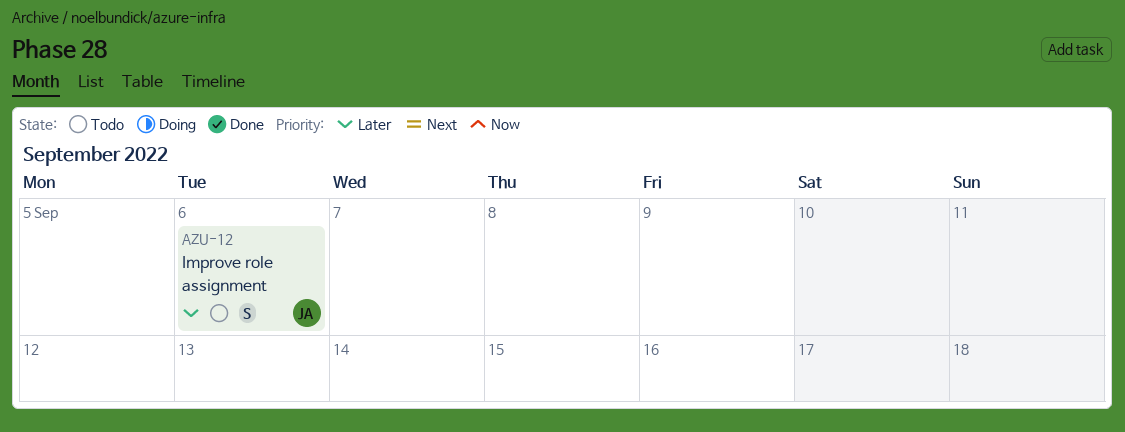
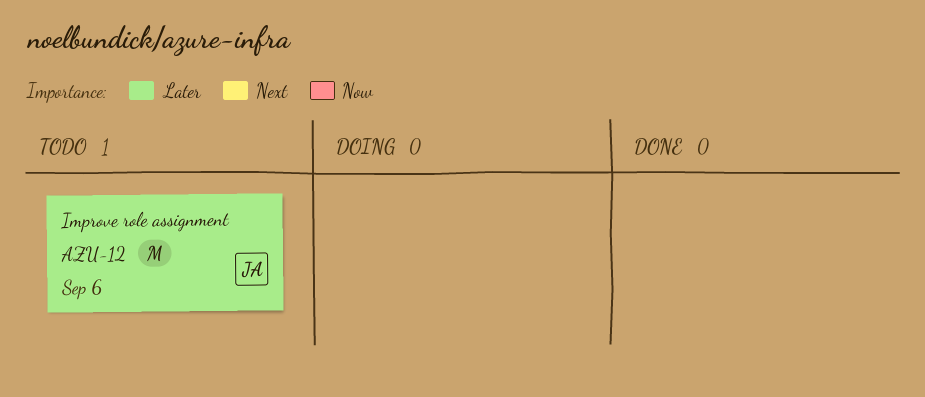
AZU-12, estimate: S -> M

